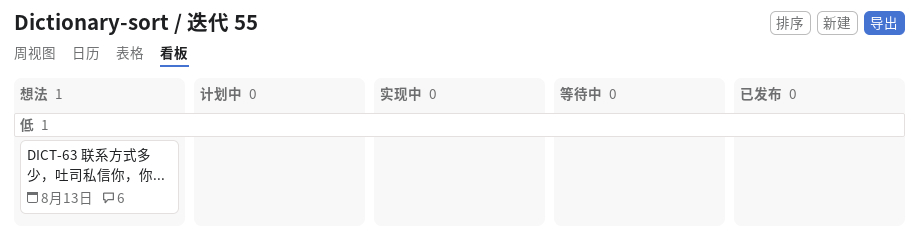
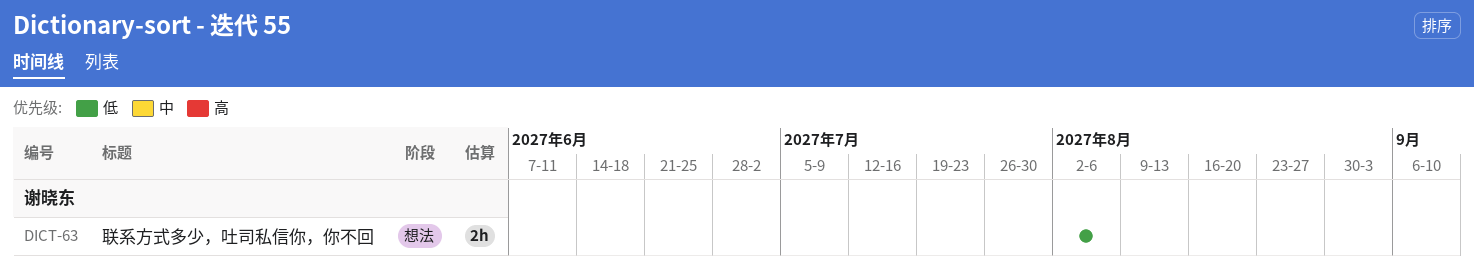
DICT-63, due: Aug 13 -> Aug 6

